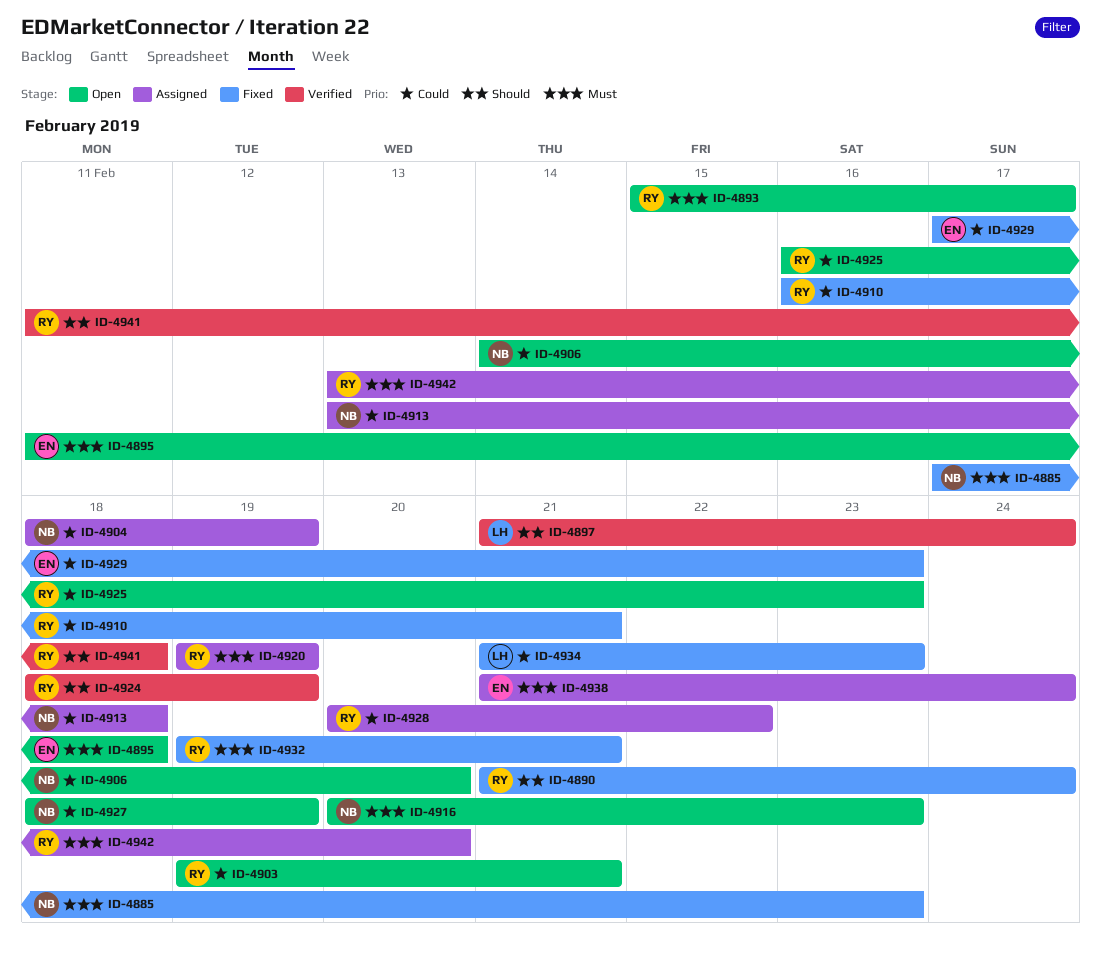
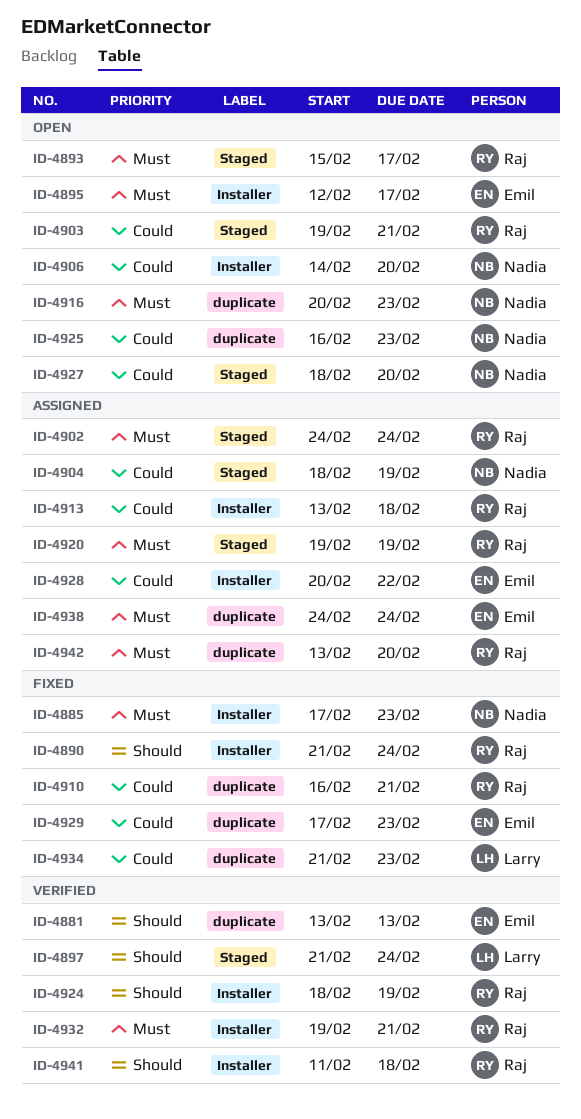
ID-4881: none -> present
ID-4895, start: Feb 11 -> Feb 12
ID-4895, due: Feb 18 -> Feb 17
ID-4902: none -> present
ID-4913, owner: Nadia -> Raj
ID-4925, owner: Raj -> Nadia
ID-4927, due: Feb 19 -> Feb 20
ID-4928, owner: Raj -> Emil
ID-4932, status: Fixed -> Verified
ID-4938, start: Feb 21 -> Feb 24

